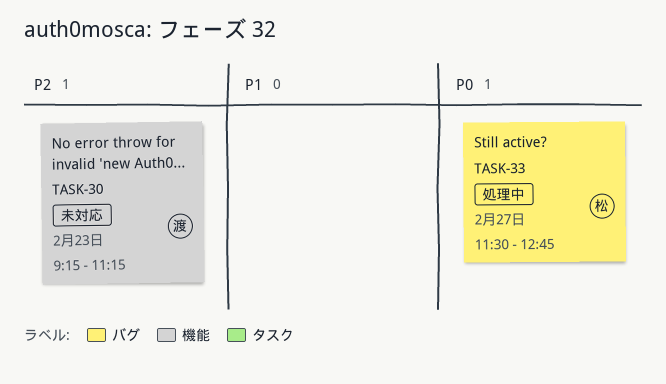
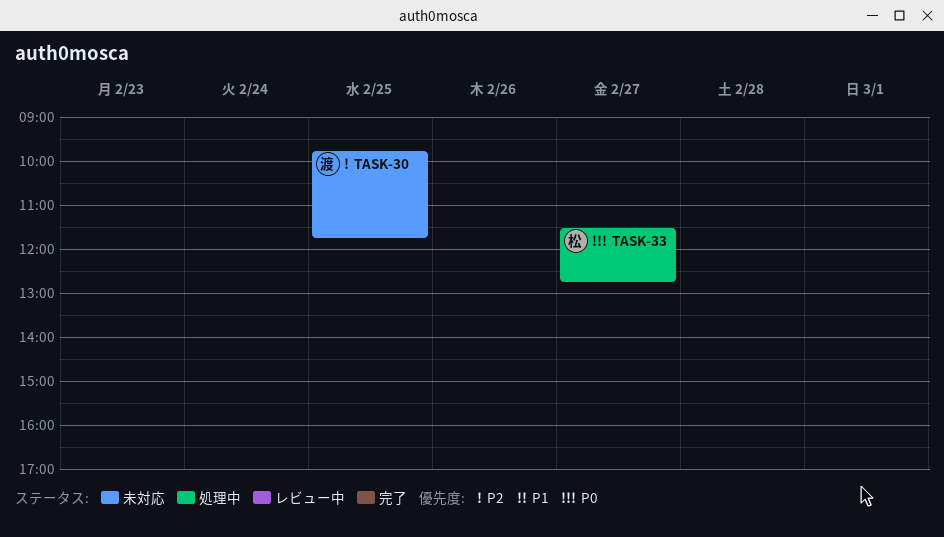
TASK-30, day: Feb 23 -> Feb 25
TASK-30, begins: 09:15 -> 09:45
TASK-30, ends: 11:15 -> 11:45

